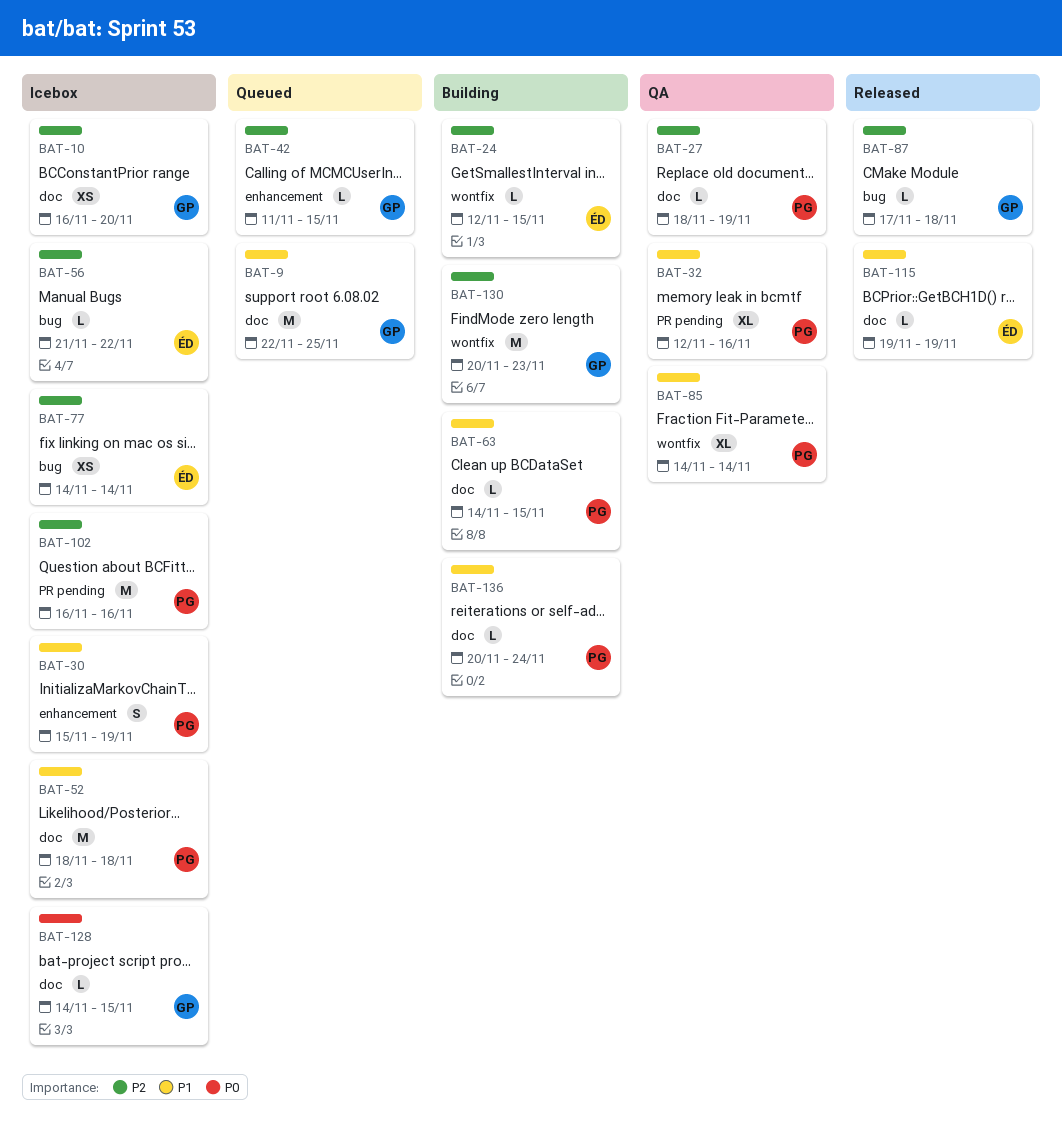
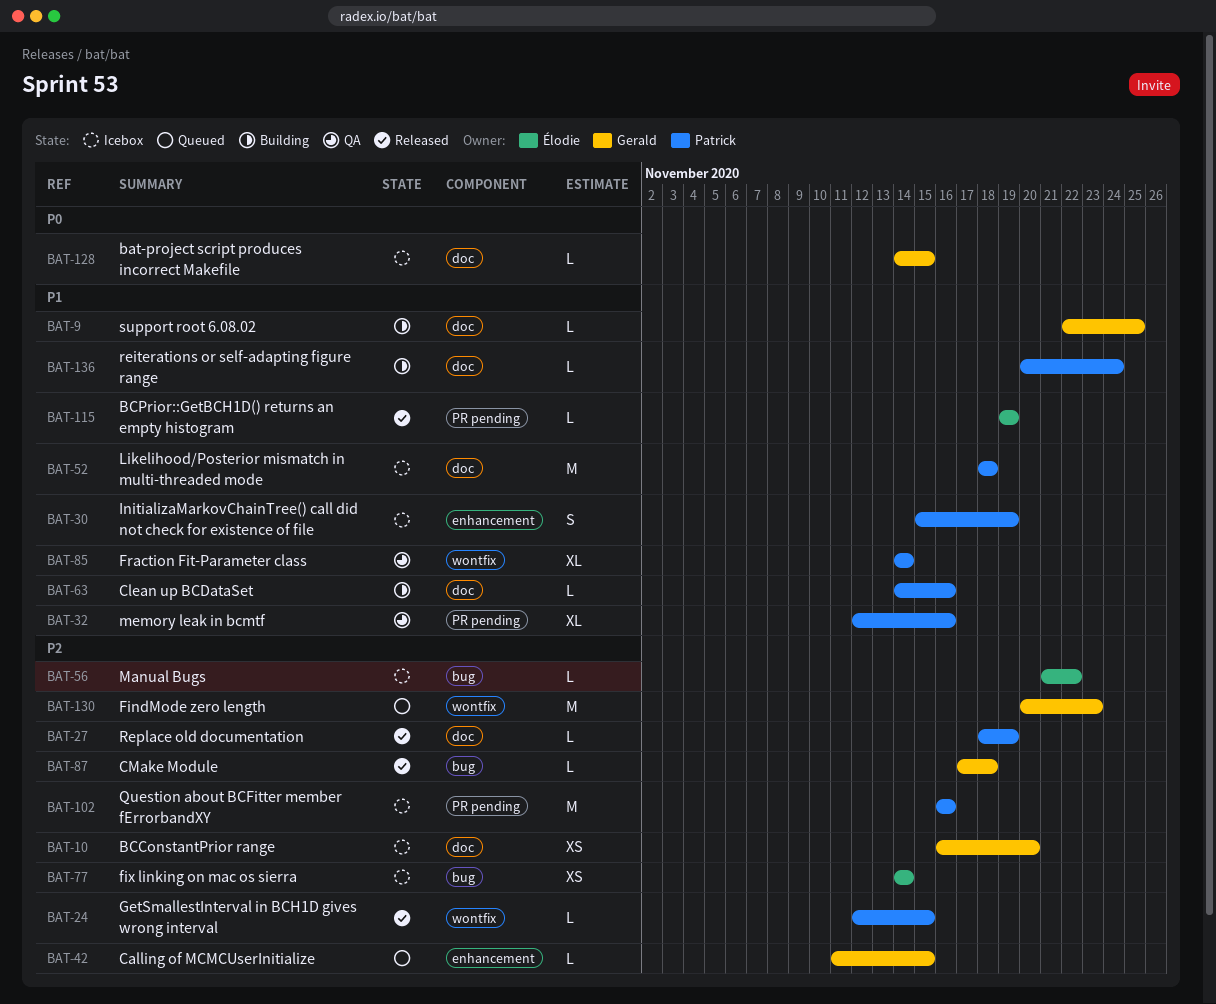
BAT-9, status: Queued -> Building
BAT-9, estimate: M -> L
BAT-24, status: Building -> Released
BAT-24, owner: Élodie -> Patrick
BAT-27, status: QA -> Released
BAT-63, due: Nov 15 -> Nov 16
BAT-115, label: doc -> PR pending
BAT-130, status: Building -> Queued

